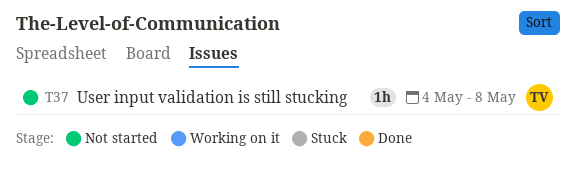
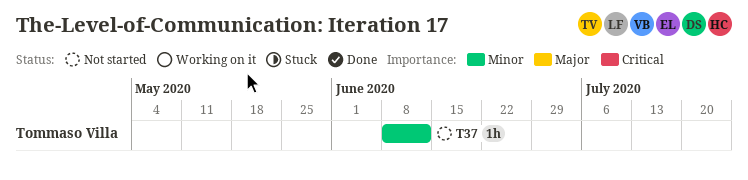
T37, start: May 4 -> Jun 8
T37, due: May 8 -> Jun 12

